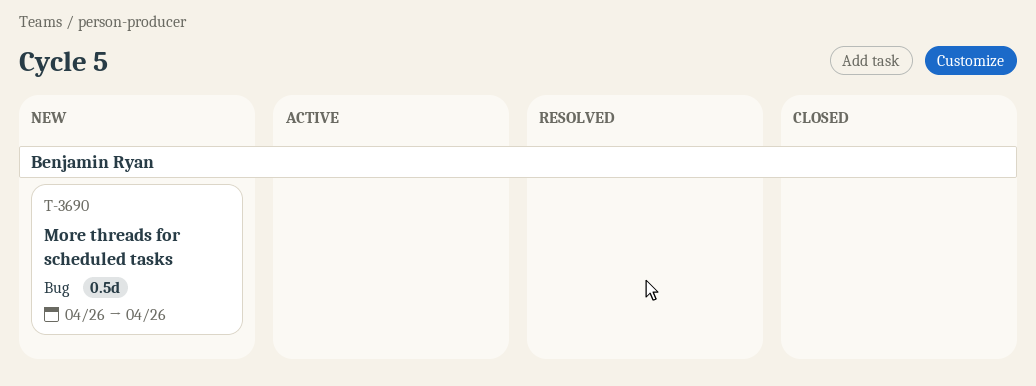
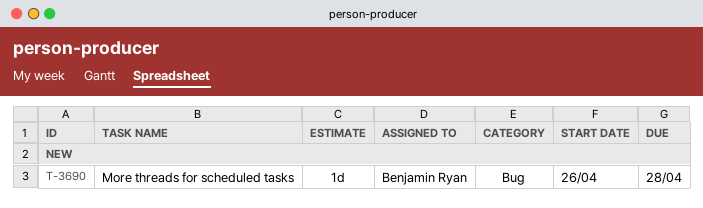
T-3690, estimate: 0.5d -> 1d
T-3690, due: Apr 26 -> Apr 28

